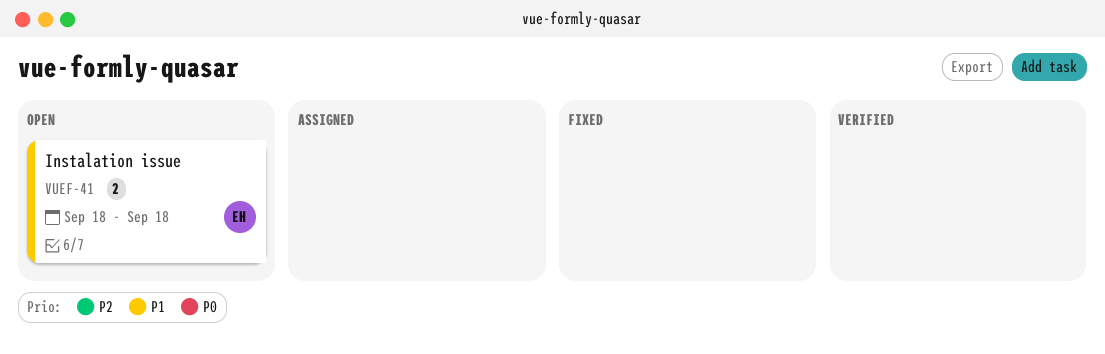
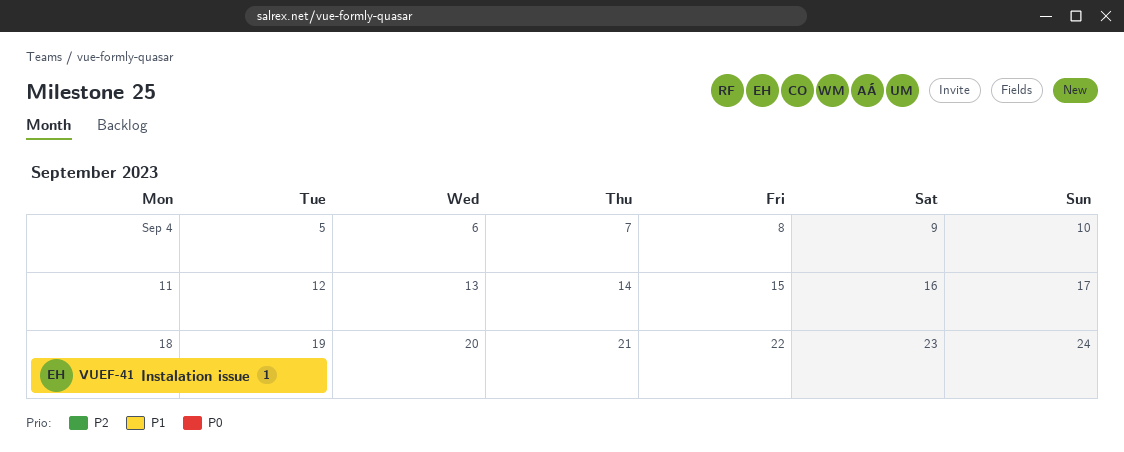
VUEF-41, estimate: 2 -> 1
VUEF-41, due: Sep 18 -> Sep 19

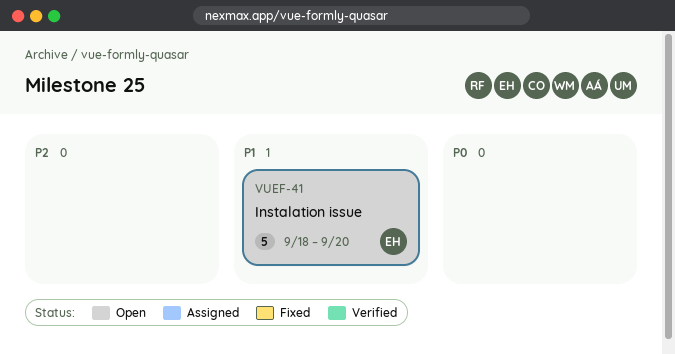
VUEF-41, estimate: 1 -> 5
VUEF-41, due: Sep 19 -> Sep 20

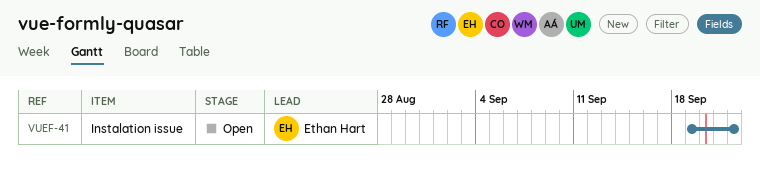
VUEF-41, start: Sep 18 -> Sep 19
VUEF-41, due: Sep 20 -> Sep 22

